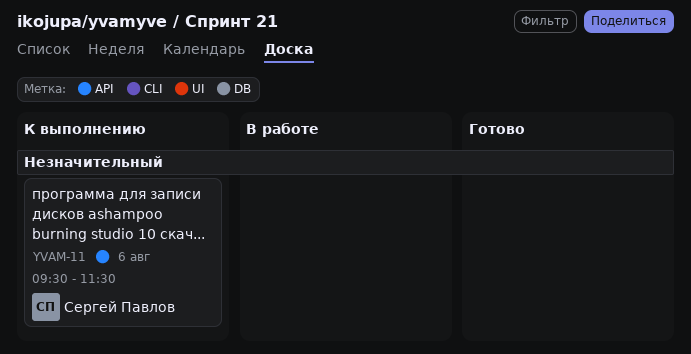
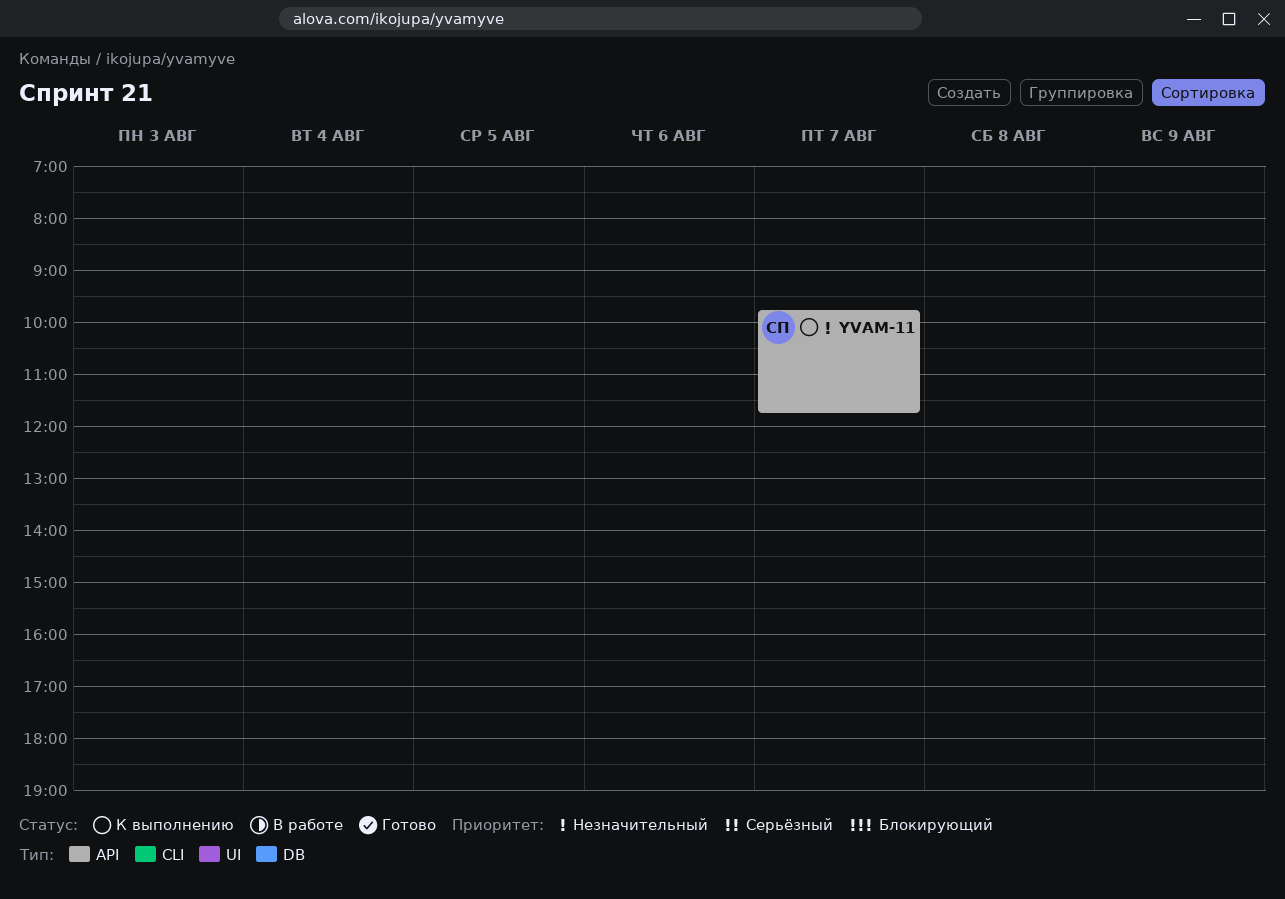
YVAM-11, day: Aug 6 -> Aug 7
YVAM-11, begins: 09:30 -> 09:45
YVAM-11, ends: 11:30 -> 11:45

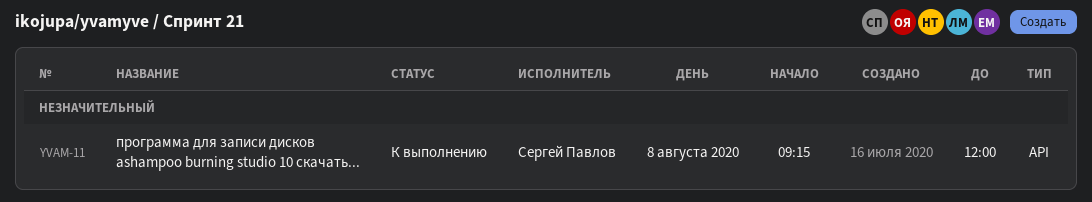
YVAM-11, day: Aug 7 -> Aug 8
YVAM-11, begins: 09:45 -> 09:15
YVAM-11, ends: 11:45 -> 12:00

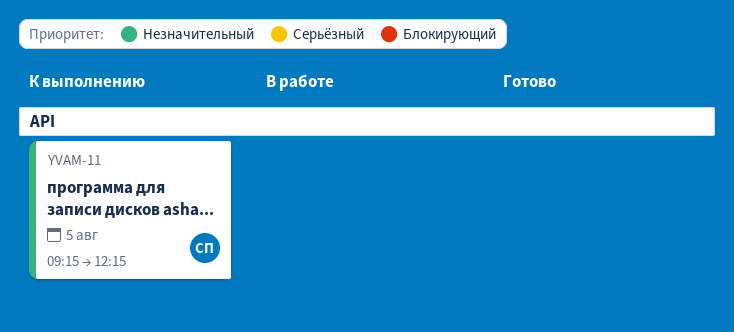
YVAM-11, day: Aug 8 -> Aug 5
YVAM-11, ends: 12:00 -> 12:15

